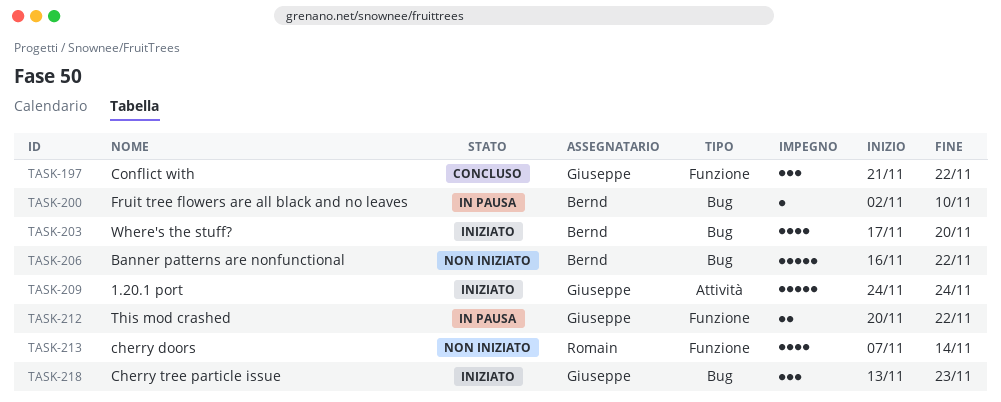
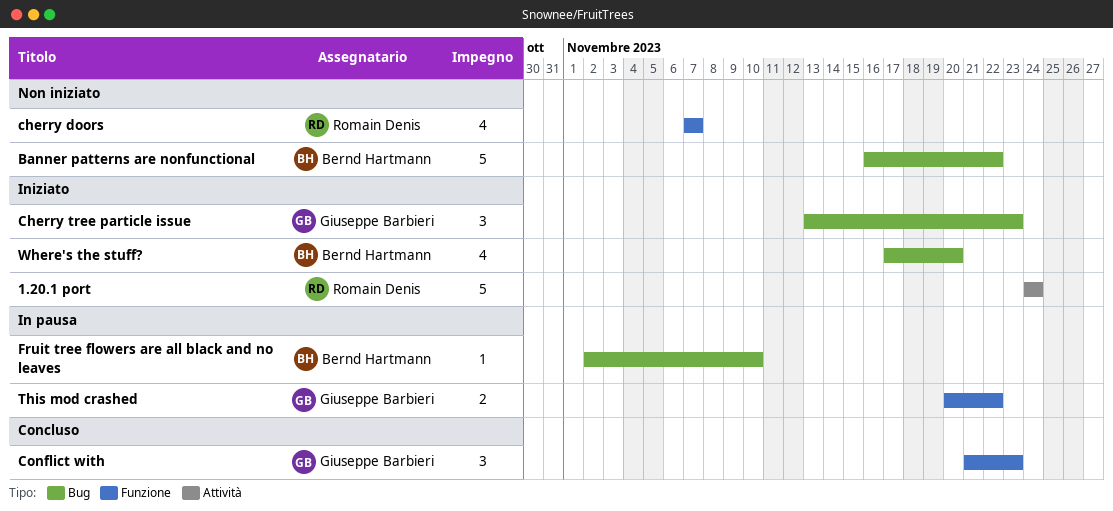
1.20.1 port, owner: Giuseppe Barbieri -> Romain Denis
cherry doors, due: Nov 14 -> Nov 7
Conflict with, due: Nov 22 -> Nov 23

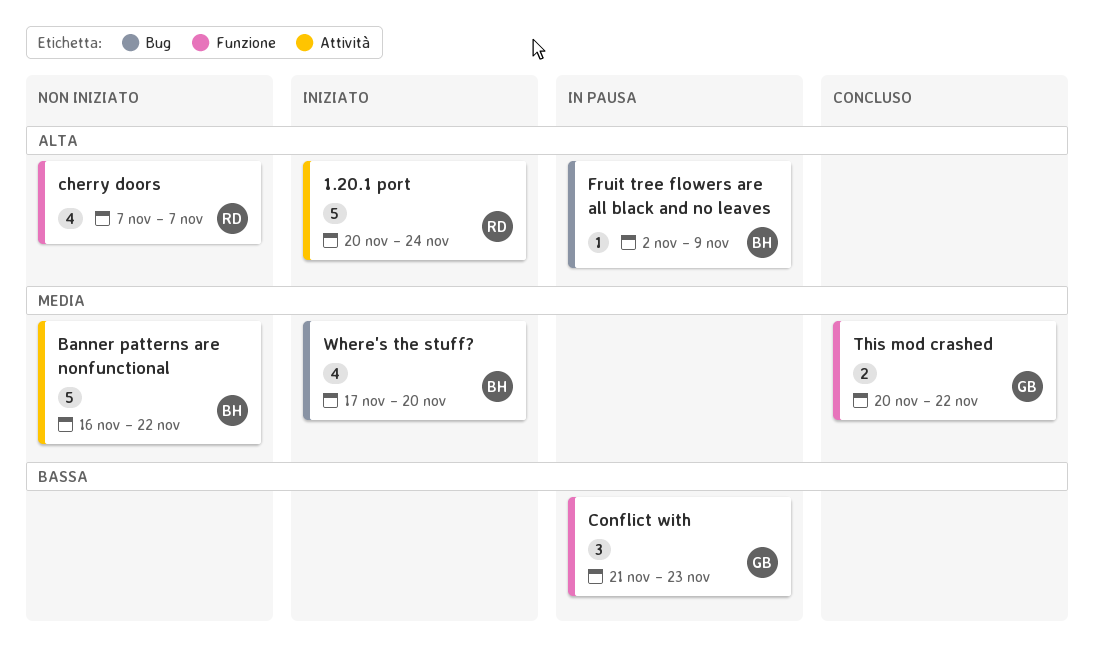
1.20.1 port, start: Nov 24 -> Nov 20
Banner patterns are nonfunctional, label: Bug -> Attività
Cherry tree particle issue: present -> none
Conflict with, status: Concluso -> In pausa
Fruit tree flowers are all black and no leaves, due: Nov 10 -> Nov 9
This mod crashed, status: In pausa -> Concluso

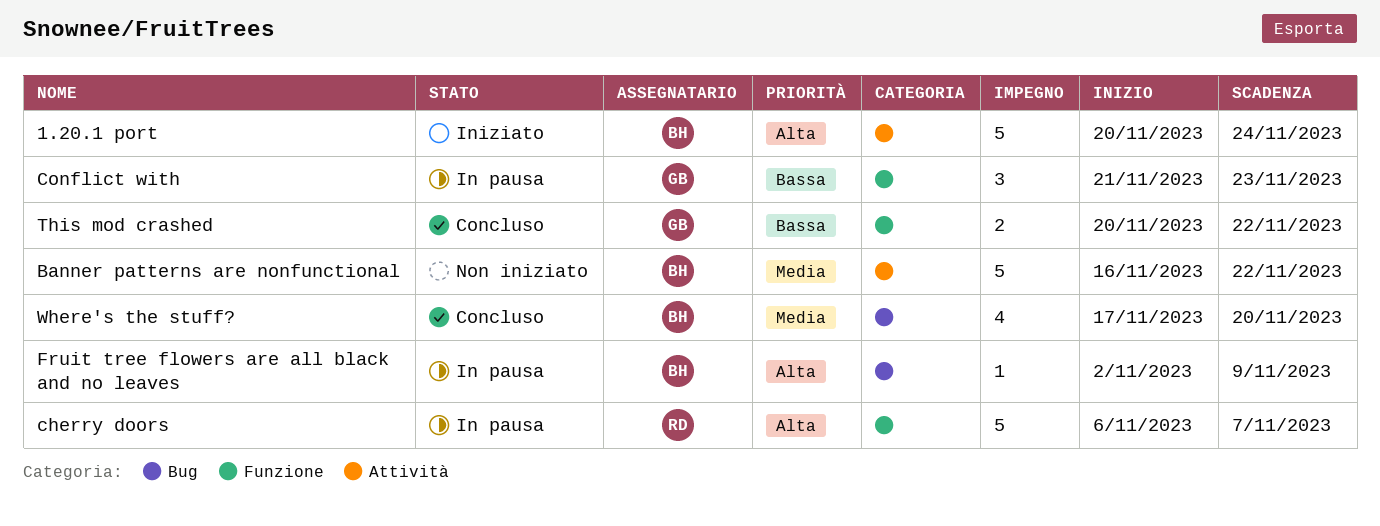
1.20.1 port, owner: RD -> BH
cherry doors, status: Non iniziato -> In pausa
cherry doors, estimate: 4 -> 5
cherry doors, start: Nov 7 -> Nov 6
This mod crashed, priority: Media -> Bassa
Where's the stuff?, status: Iniziato -> Concluso

